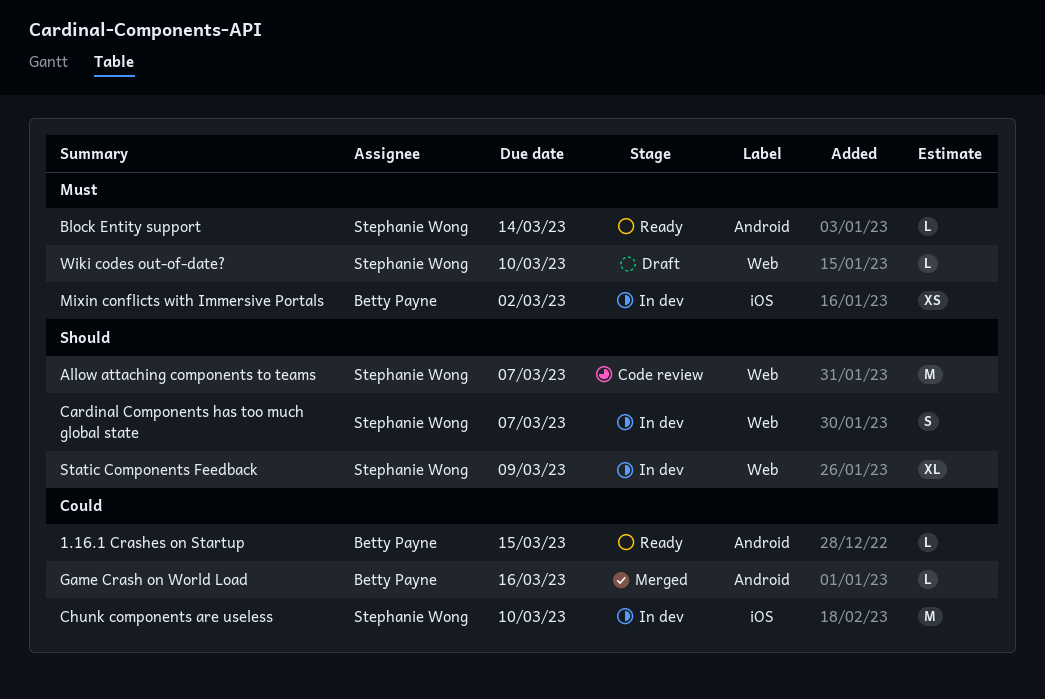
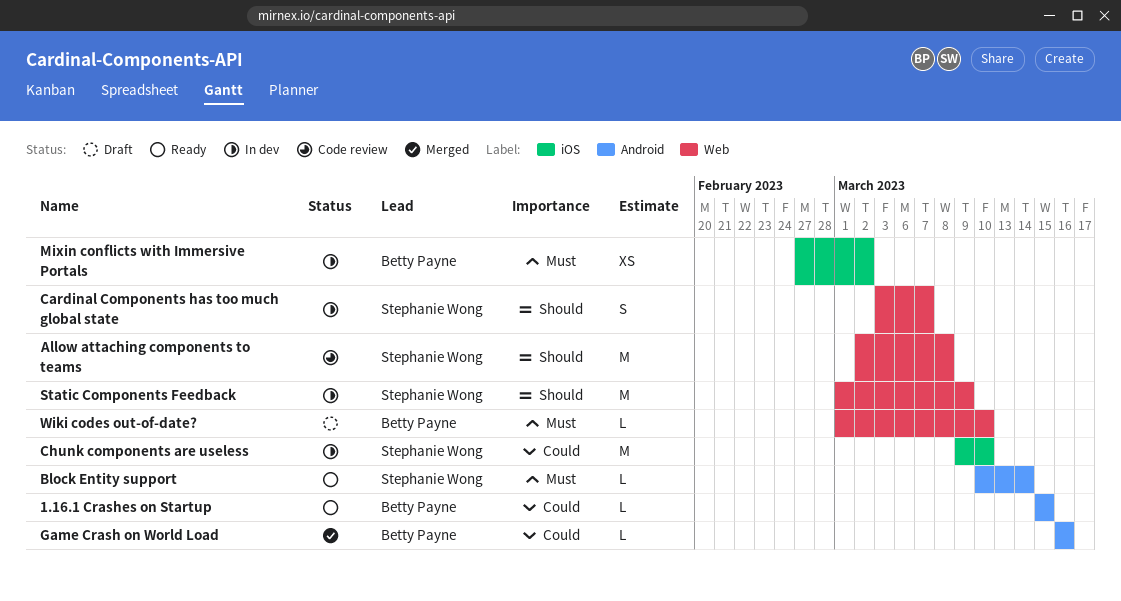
Allow attaching components to teams, due: Mar 7 -> Mar 8
Static Components Feedback, estimate: XL -> M
Wiki codes out-of-date?, owner: Stephanie Wong -> Betty Payne

